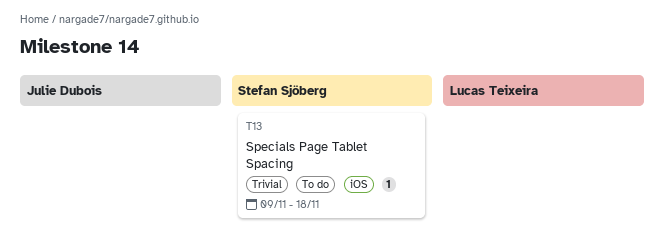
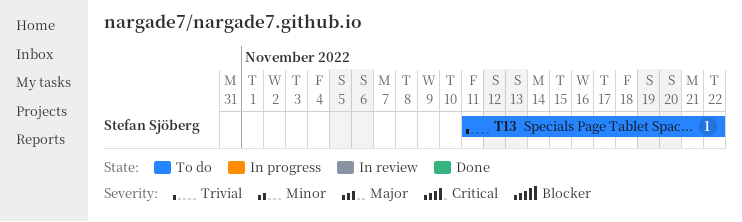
T13, start: Nov 9 -> Nov 11
T13, due: Nov 18 -> Nov 22

